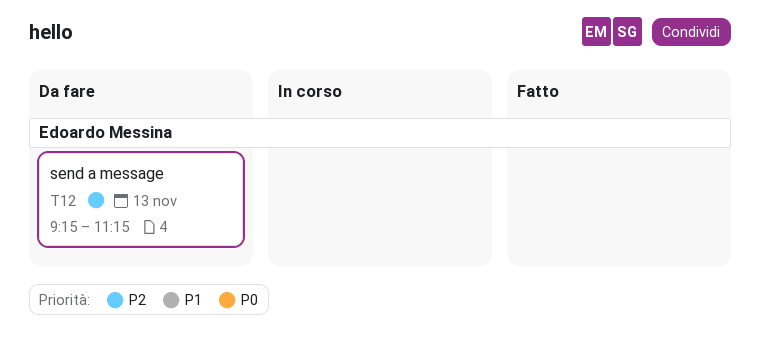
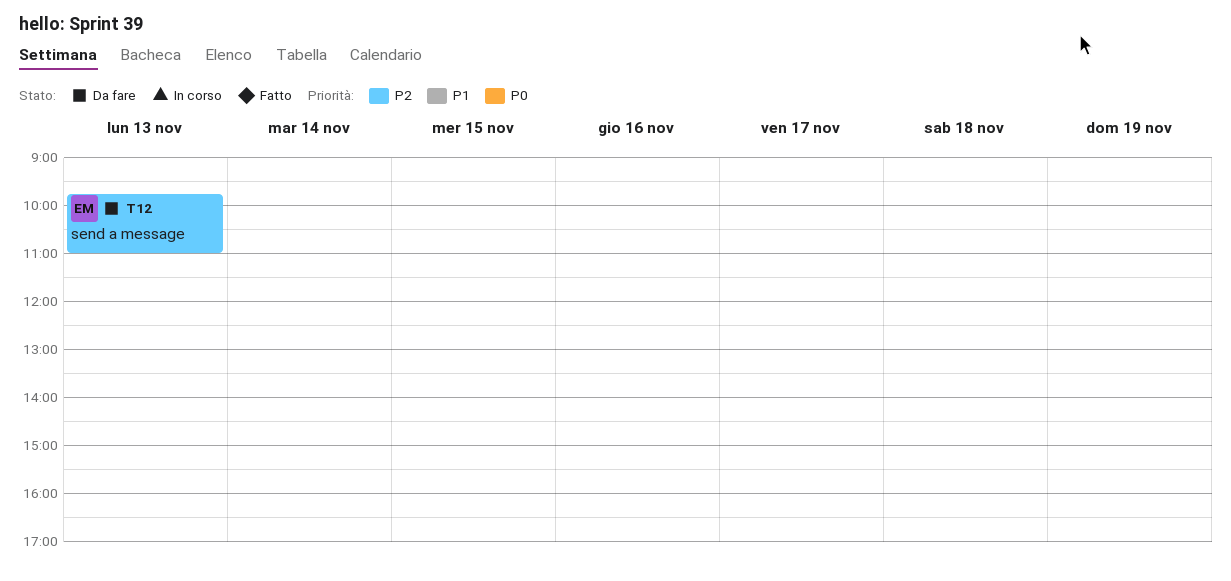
T12, begins: 09:15 -> 09:45
T12, ends: 11:15 -> 11:00

